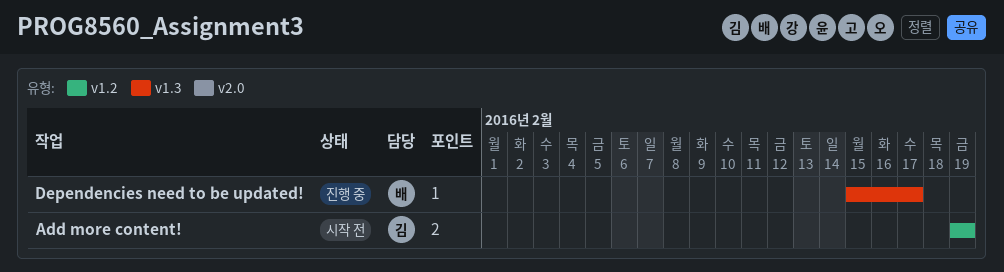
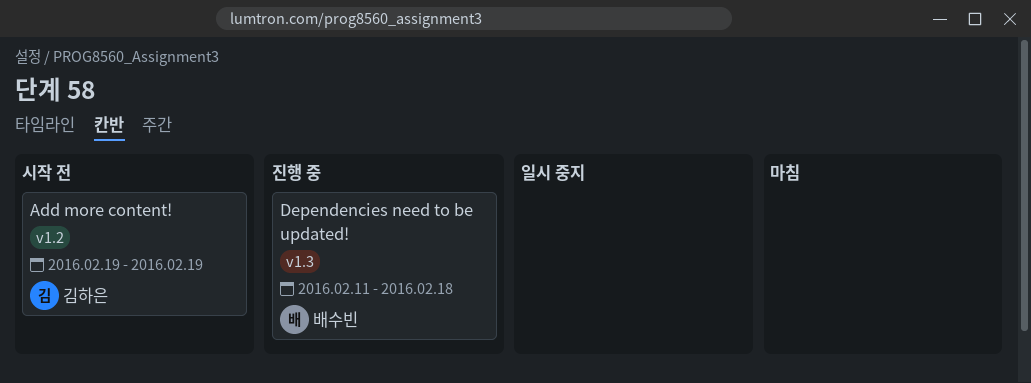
Dependencies need to be updated!, start: Feb 15 -> Feb 11
Dependencies need to be updated!, due: Feb 17 -> Feb 18

